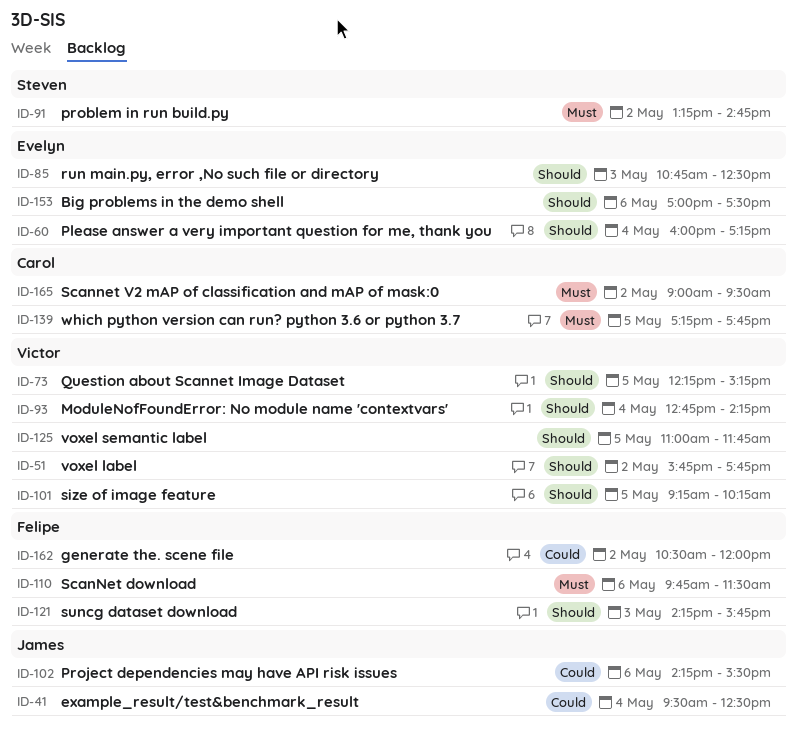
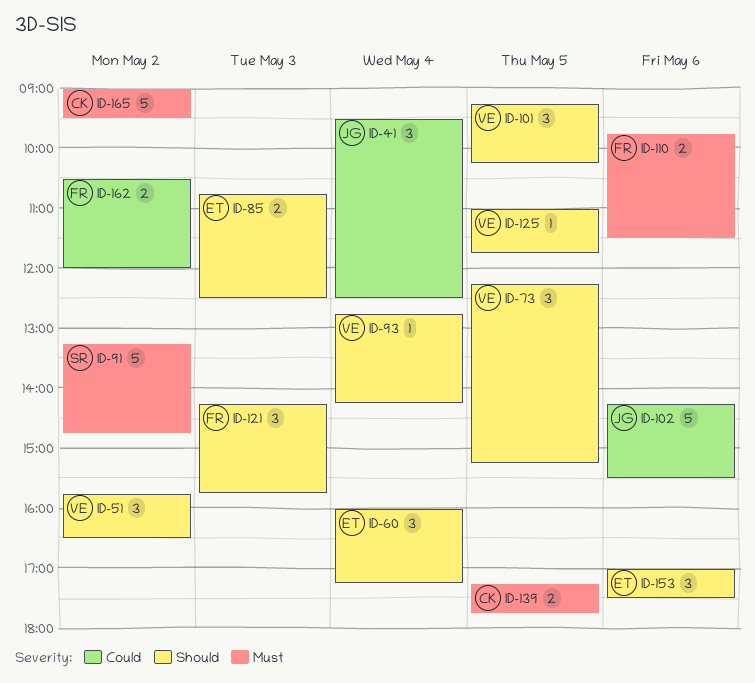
ID-51, ends: 17:45 -> 16:30

